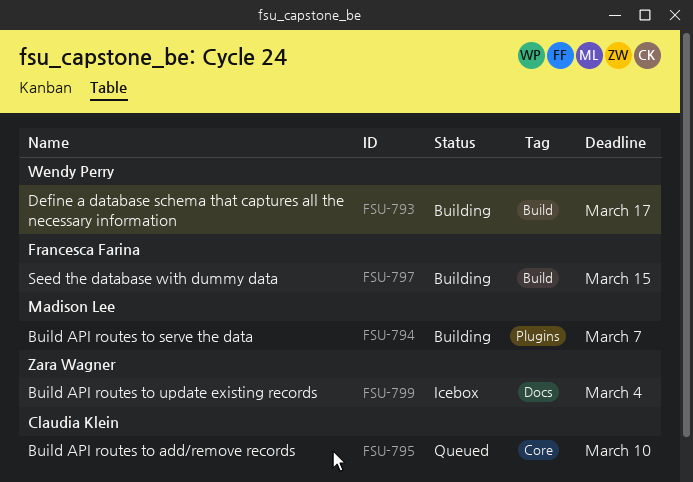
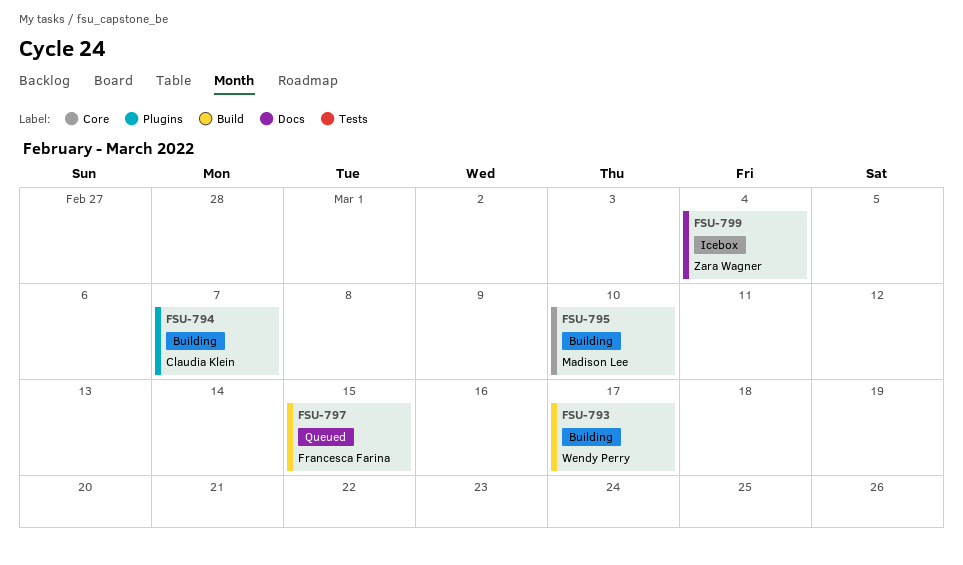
FSU-794, owner: Madison Lee -> Claudia Klein
FSU-795, status: Queued -> Building
FSU-795, owner: Claudia Klein -> Madison Lee
FSU-797, status: Building -> Queued

